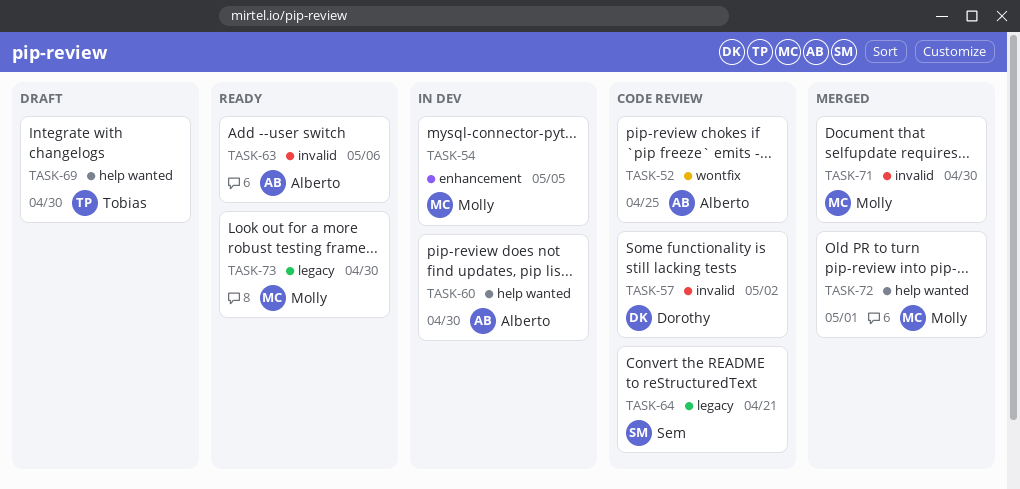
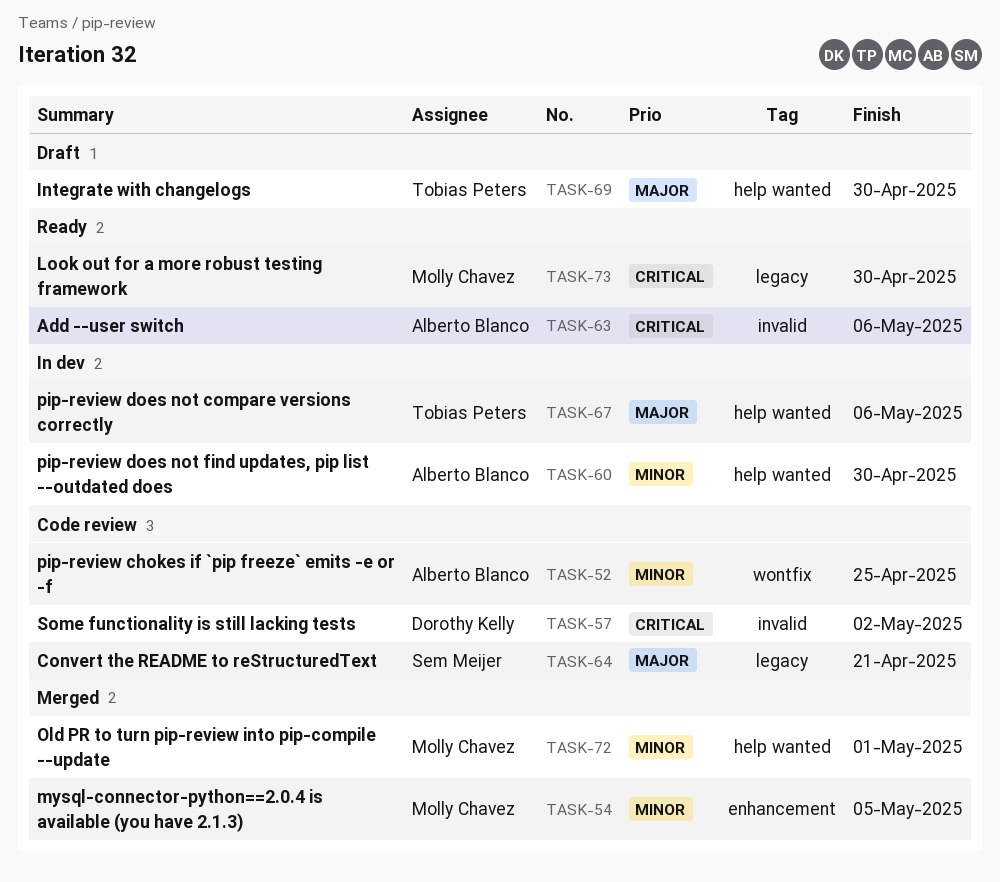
TASK-54, status: In dev -> Merged
TASK-67: none -> present
TASK-71: present -> none

